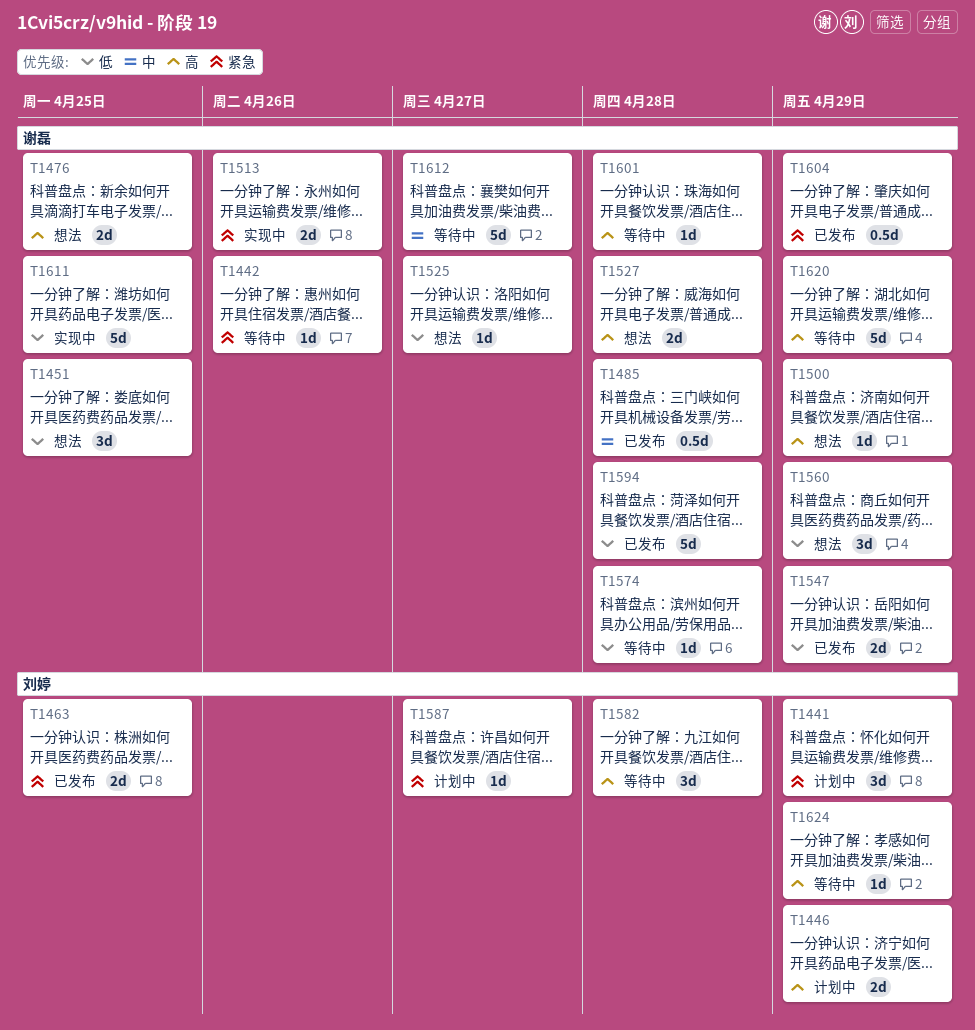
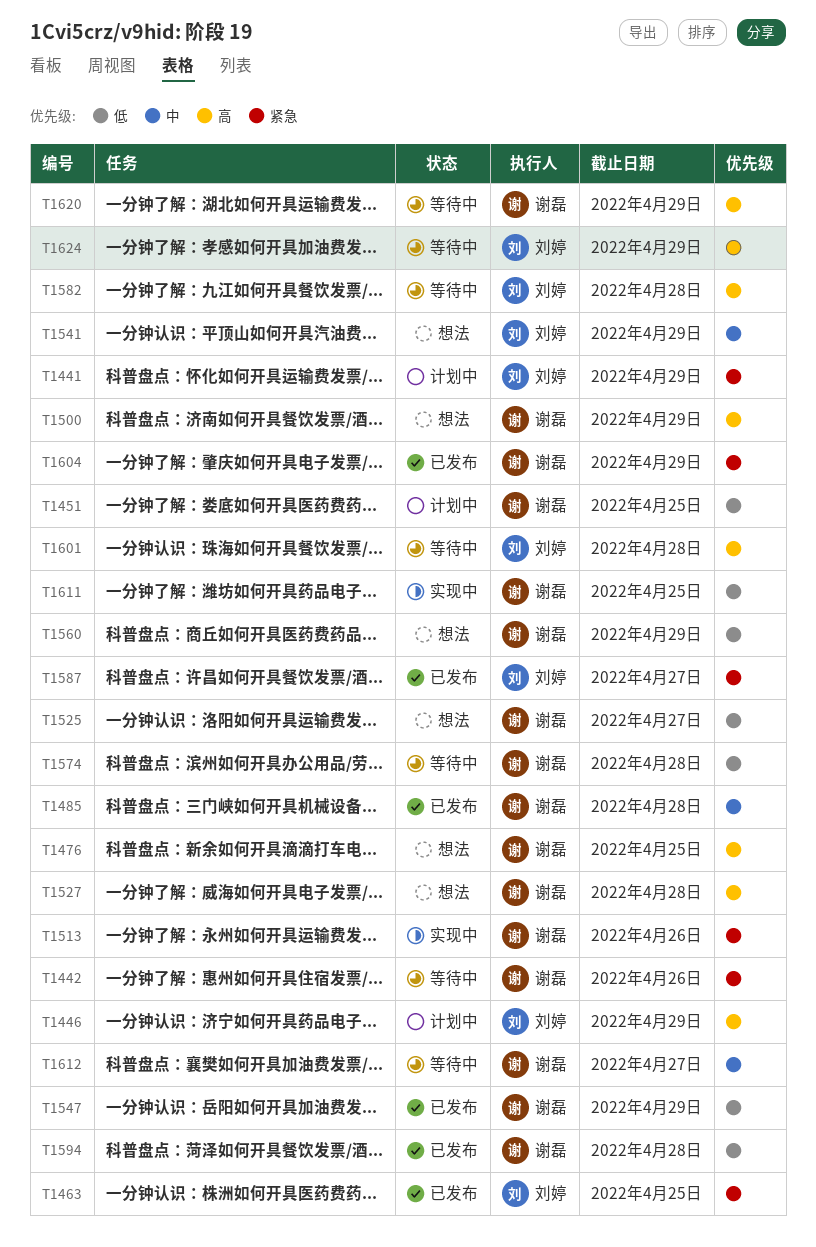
T1451, status: 想法 -> 计划中
T1541: none -> present
T1587, status: 计划中 -> 已发布
T1601, owner: 谢磊 -> 刘婷

